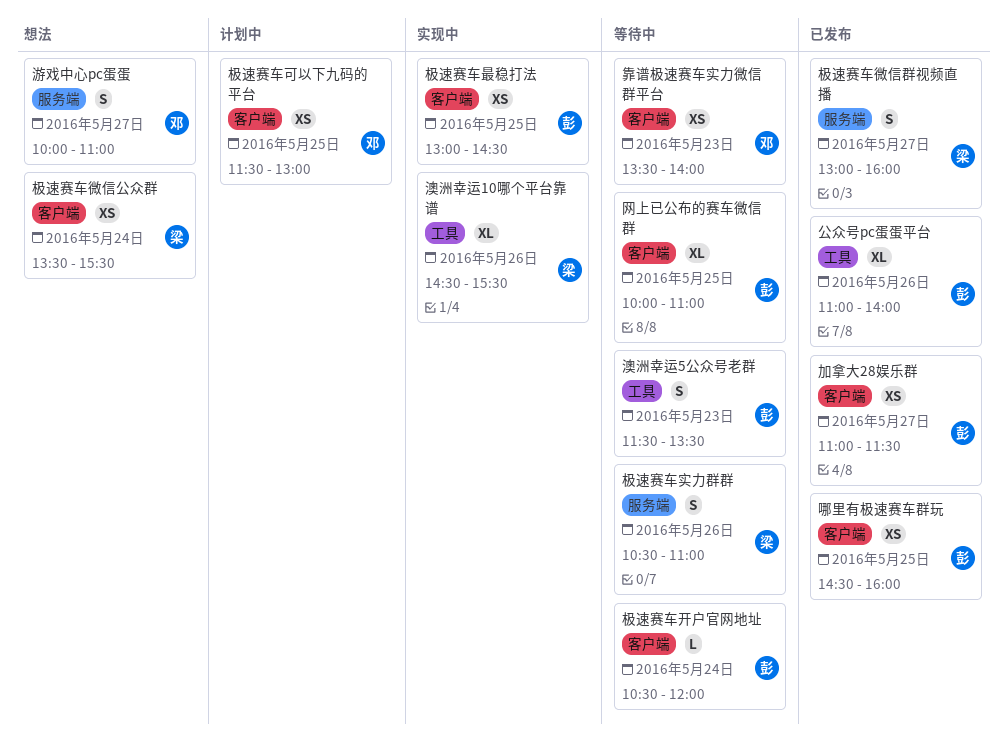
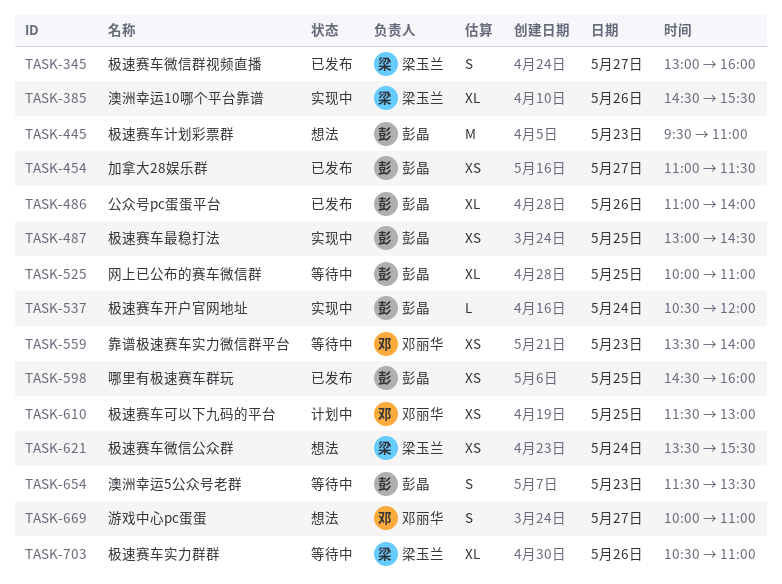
极速赛车实力群群, estimate: S -> XL
极速赛车开户官网地址, status: 等待中 -> 实现中
极速赛车计划彩票群: none -> present

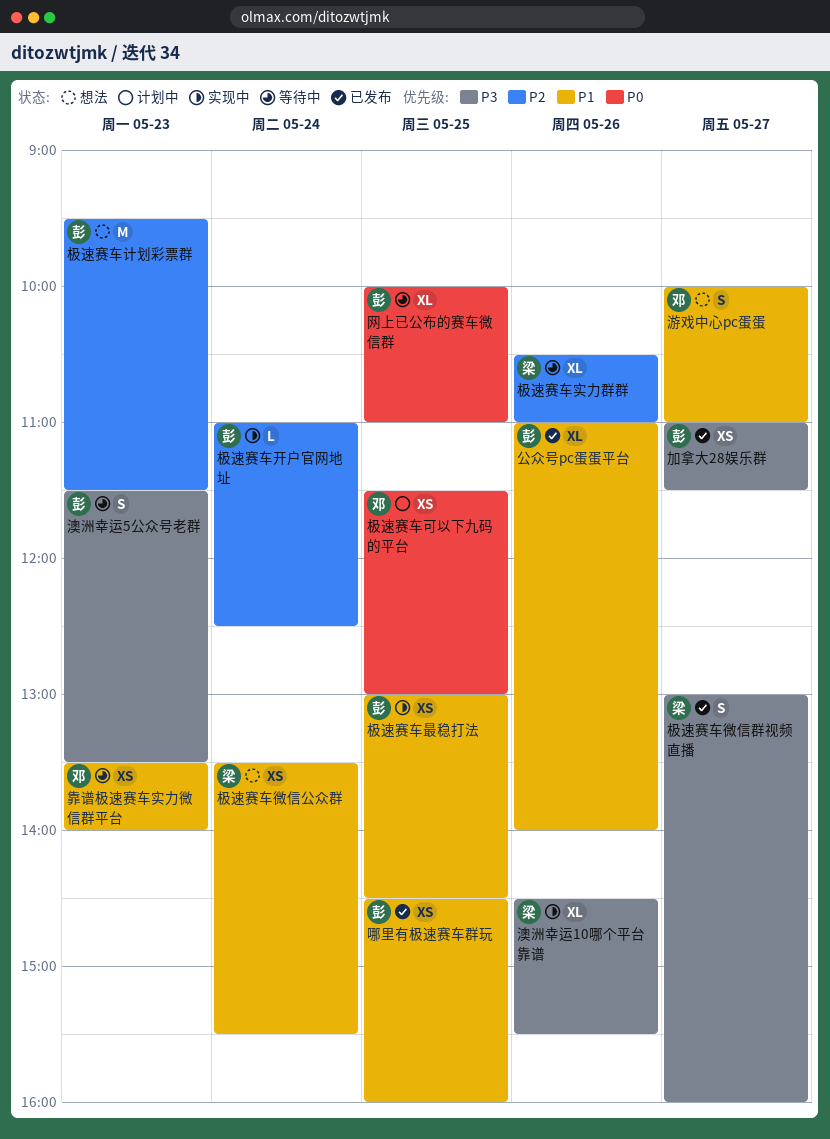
极速赛车开户官网地址, begins: 10:30 -> 11:00
极速赛车开户官网地址, ends: 12:00 -> 12:30
极速赛车计划彩票群, ends: 11:00 -> 11:30

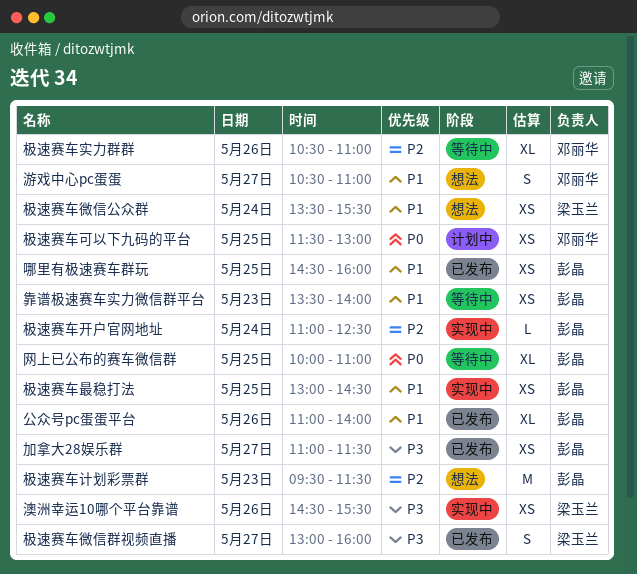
极速赛车实力群群, owner: 梁玉兰 -> 邓丽华
游戏中心pc蛋蛋, begins: 10:00 -> 10:30
澳洲幸运10哪个平台靠谱, estimate: XL -> XS
澳洲幸运5公众号老群: present -> none
靠谱极速赛车实力微信群平台, owner: 邓丽华 -> 彭晶

